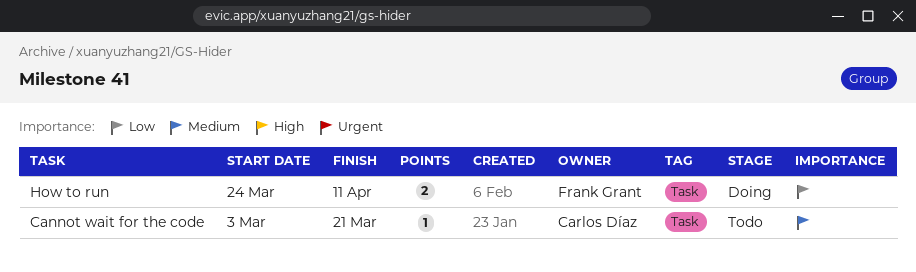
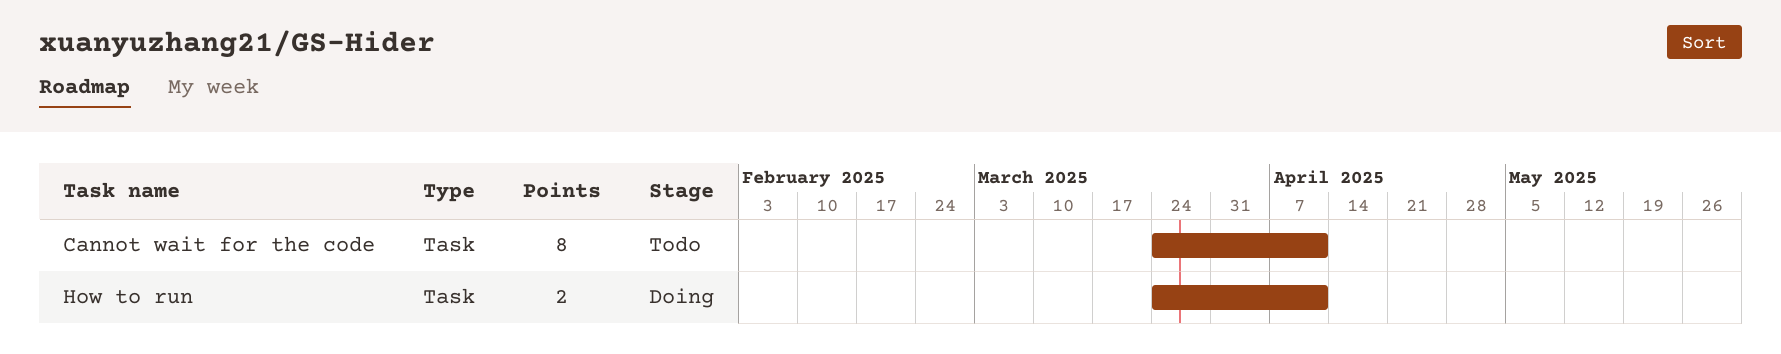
Cannot wait for the code, estimate: 1 -> 8
Cannot wait for the code, start: Mar 3 -> Mar 24
Cannot wait for the code, due: Mar 21 -> Apr 11

